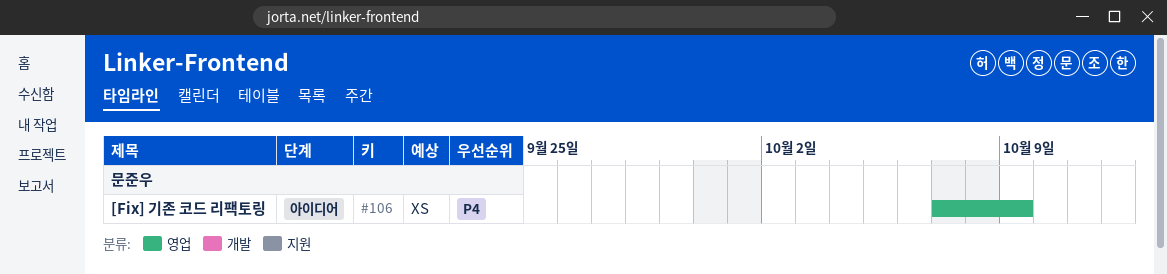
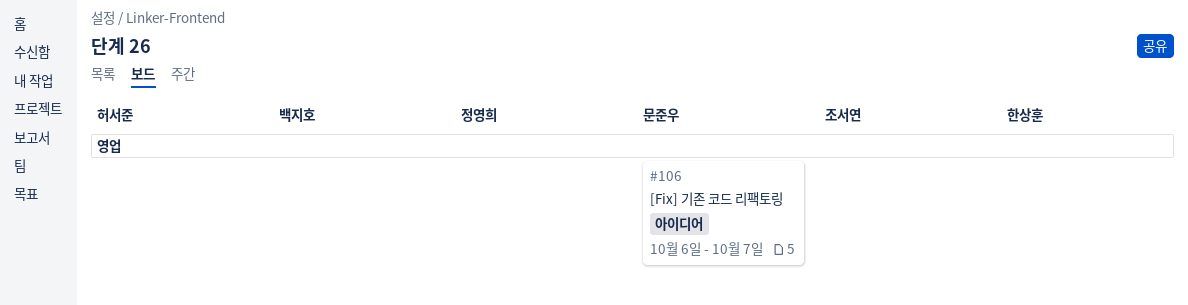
#106, start: Oct 7 -> Oct 6
#106, due: Oct 9 -> Oct 7

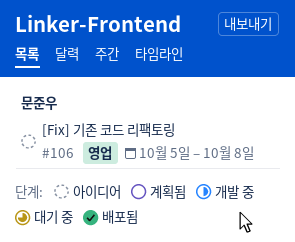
#106, start: Oct 6 -> Oct 5
#106, due: Oct 7 -> Oct 8

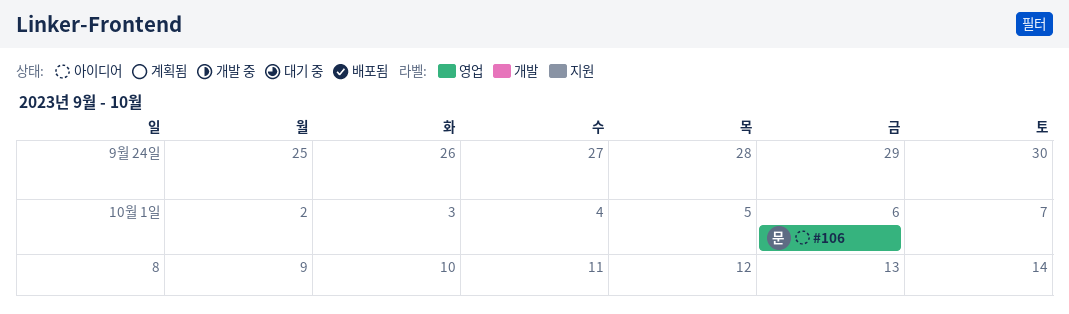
#106, start: Oct 5 -> Oct 6
#106, due: Oct 8 -> Oct 6

